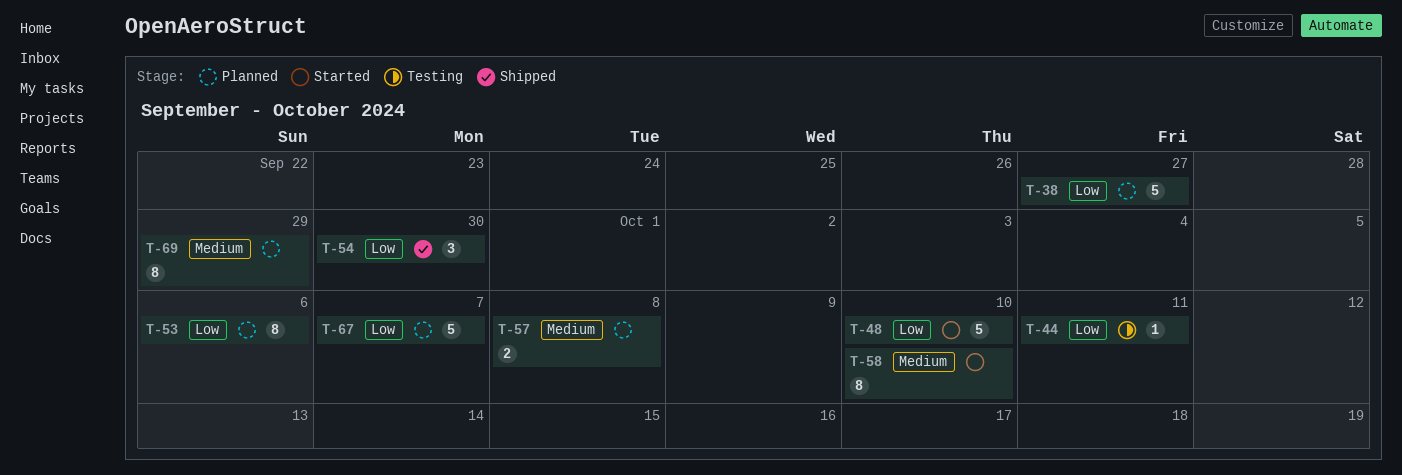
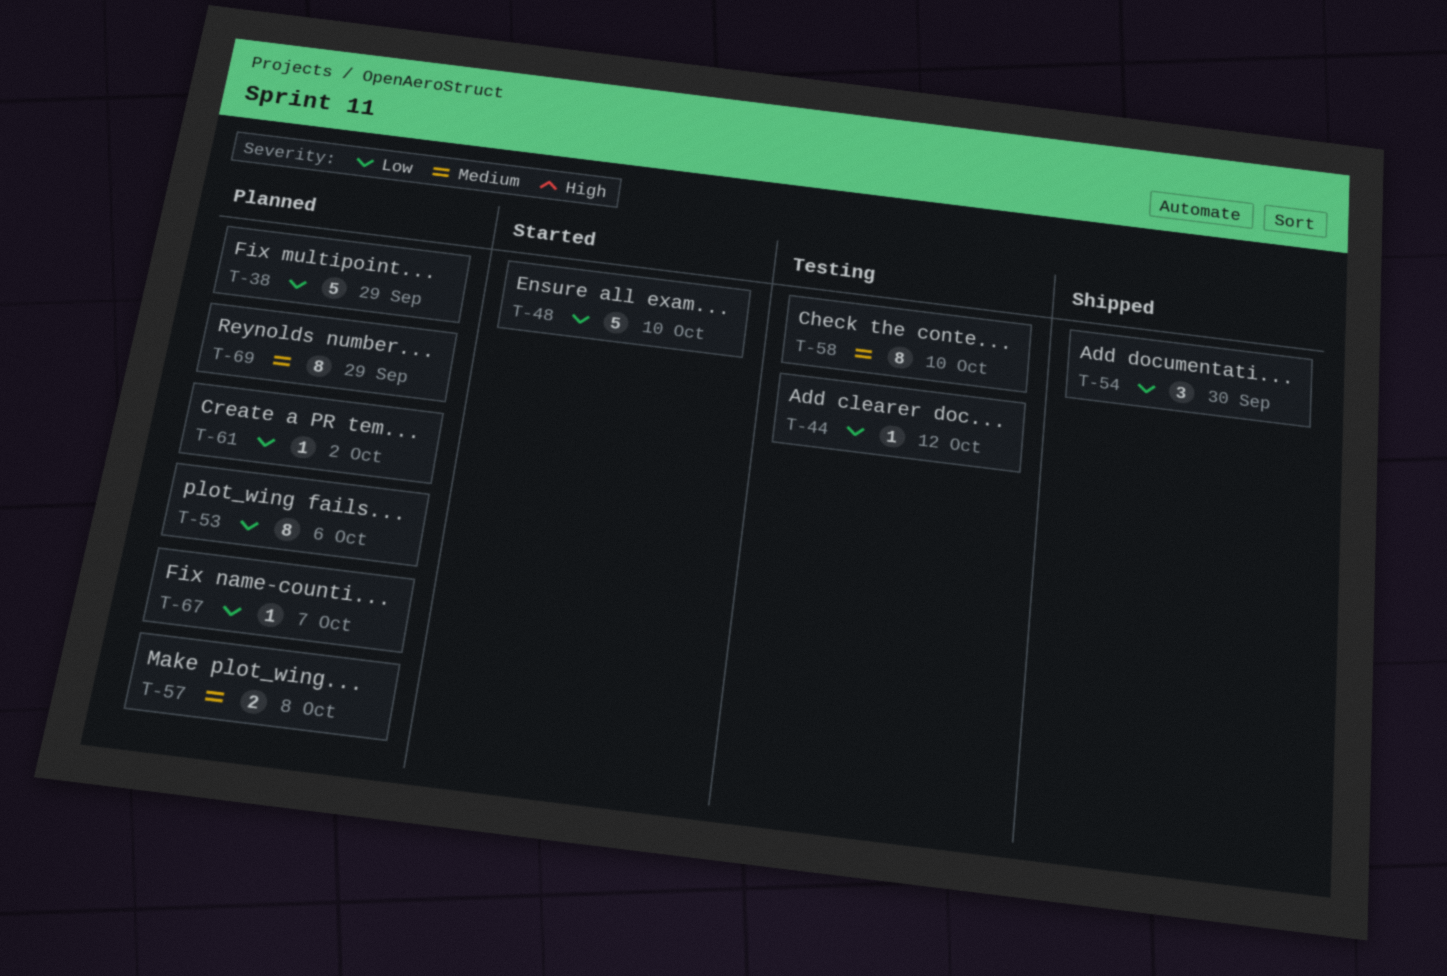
T-38, due: Sep 27 -> Sep 29
T-44, due: Oct 11 -> Oct 12
T-58, status: Started -> Testing
T-61: none -> present
T-67, estimate: 5 -> 1

